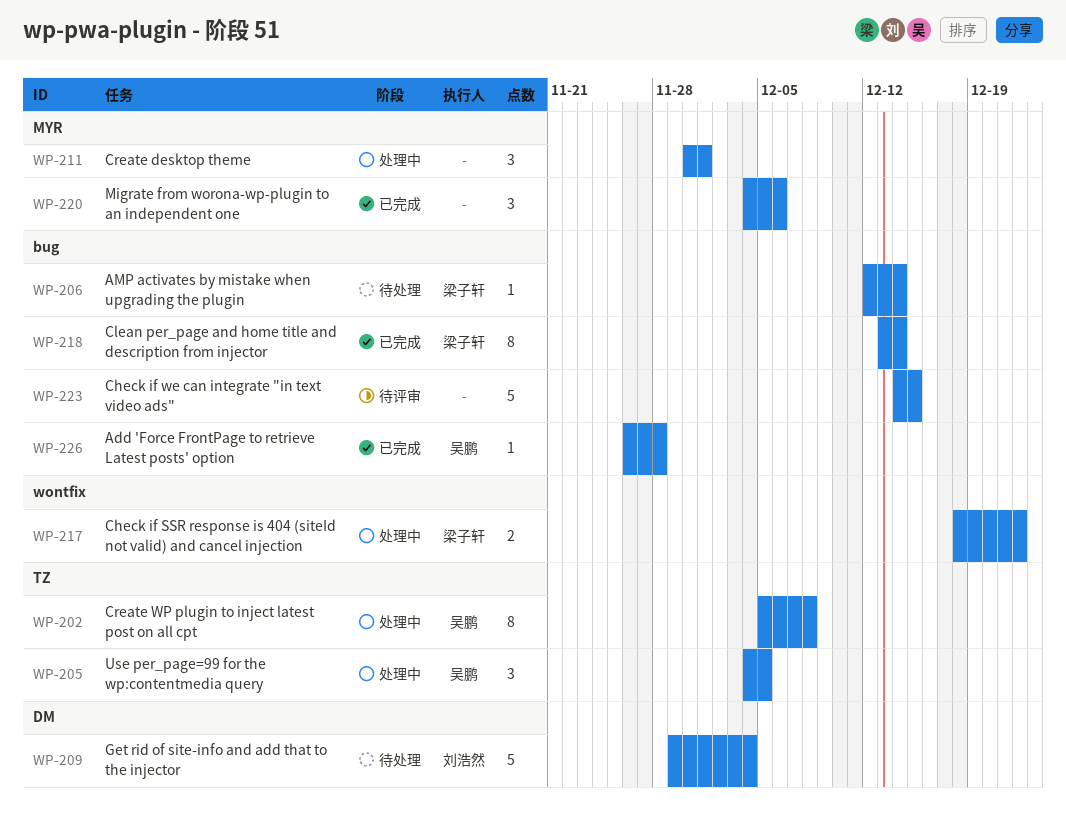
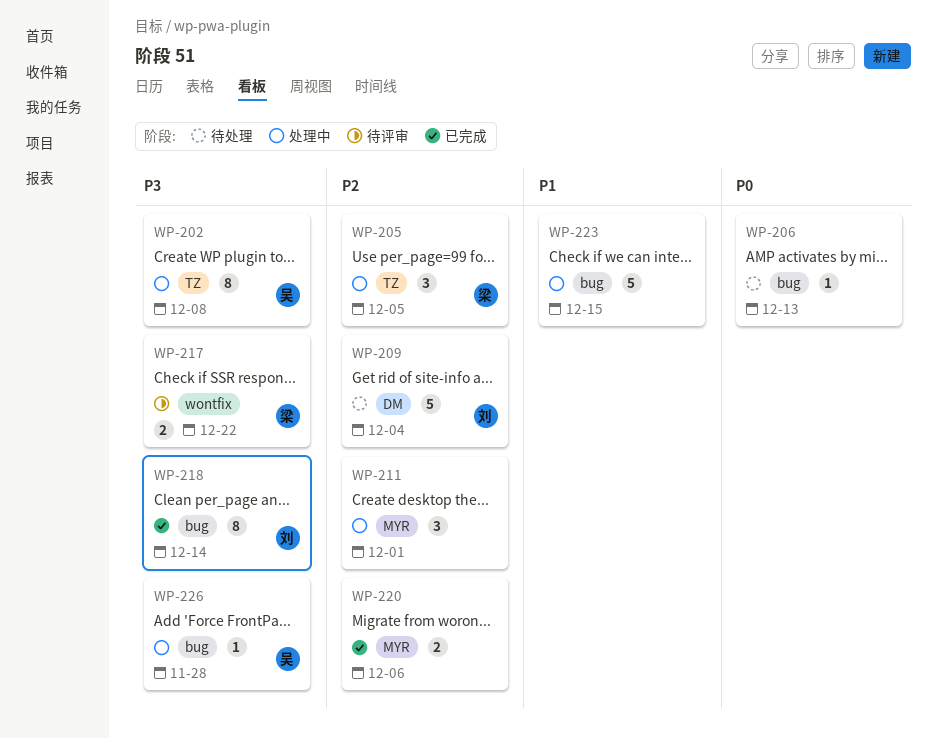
WP-205, owner: 吴鹏 -> 梁子轩
WP-206, owner: 梁子轩 -> none
WP-206, due: Dec 14 -> Dec 13
WP-217, status: 处理中 -> 待评审
WP-218, owner: 梁子轩 -> 刘浩然
WP-220, estimate: 3 -> 2
WP-223, status: 待评审 -> 处理中
WP-226, status: 已完成 -> 处理中

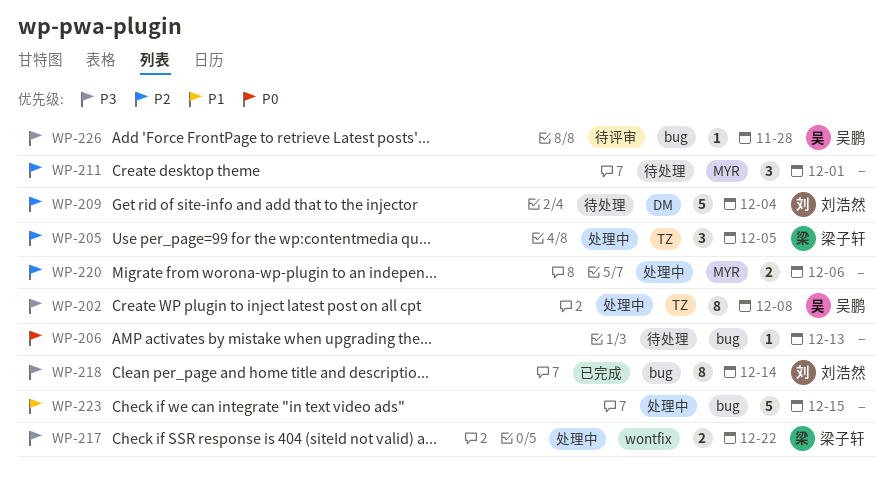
WP-211, status: 处理中 -> 待处理
WP-217, status: 待评审 -> 处理中
WP-220, status: 已完成 -> 处理中
WP-226, status: 处理中 -> 待评审

